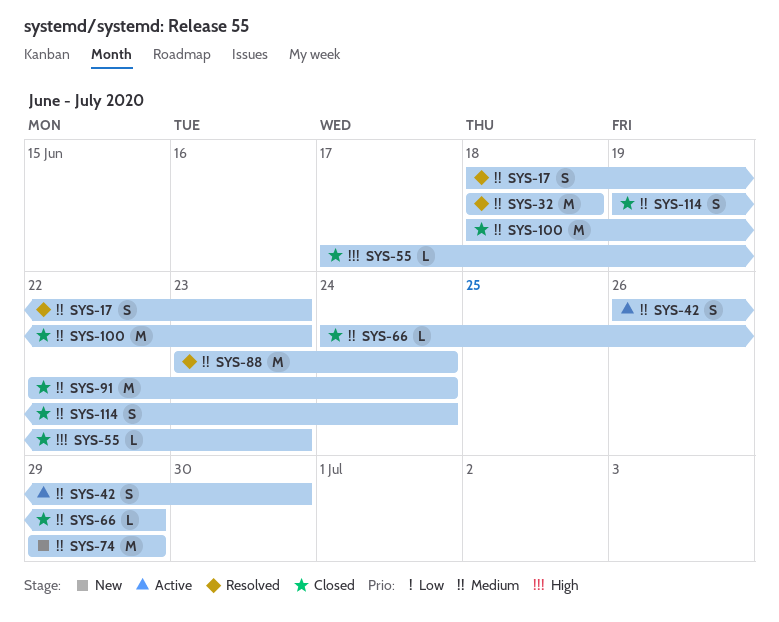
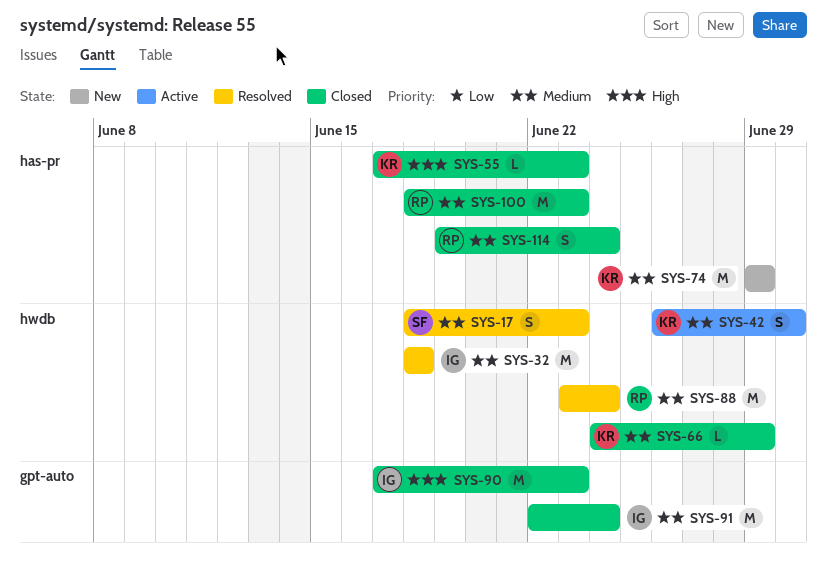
SYS-90: none -> present

